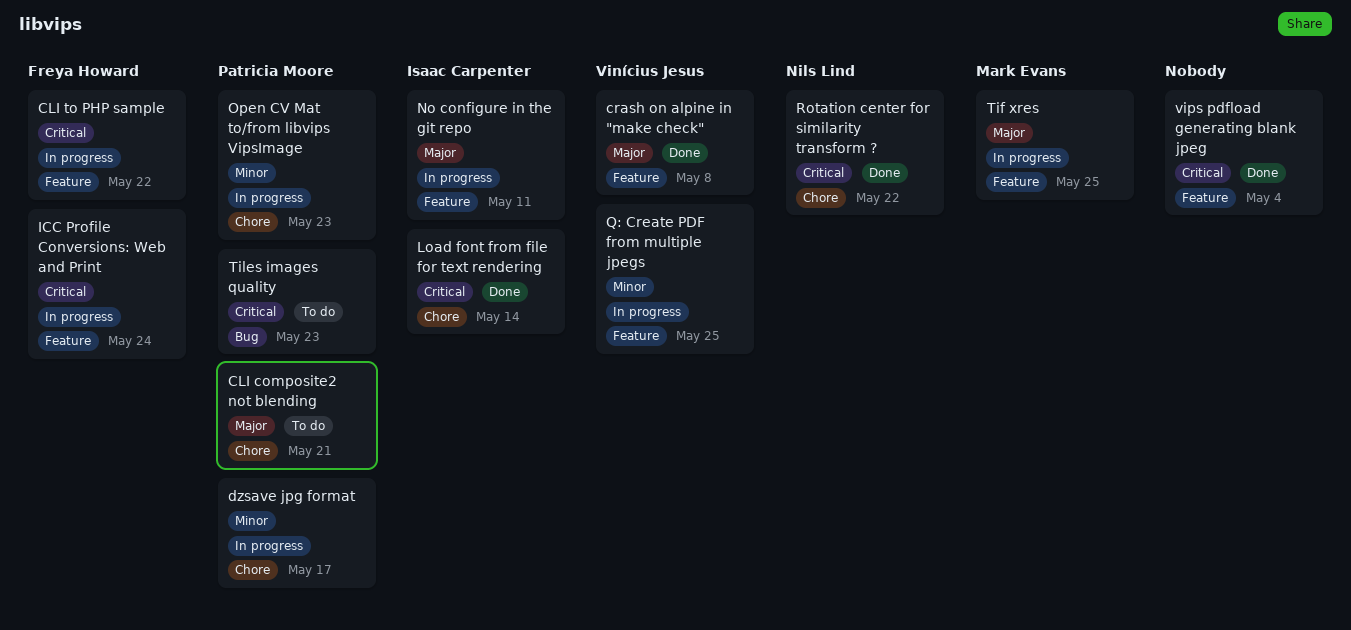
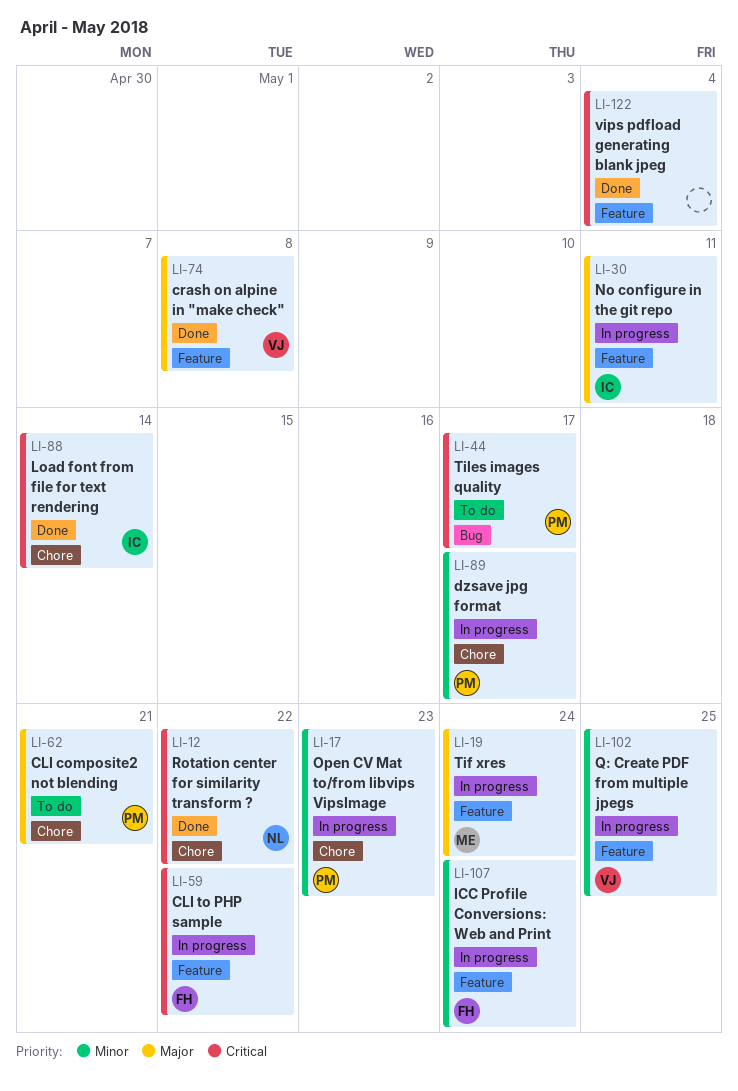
ICC Profile Conversions: Web and Print, priority: Critical -> Minor
Tif xres, due: May 25 -> May 24
Tiles images quality, due: May 23 -> May 17

